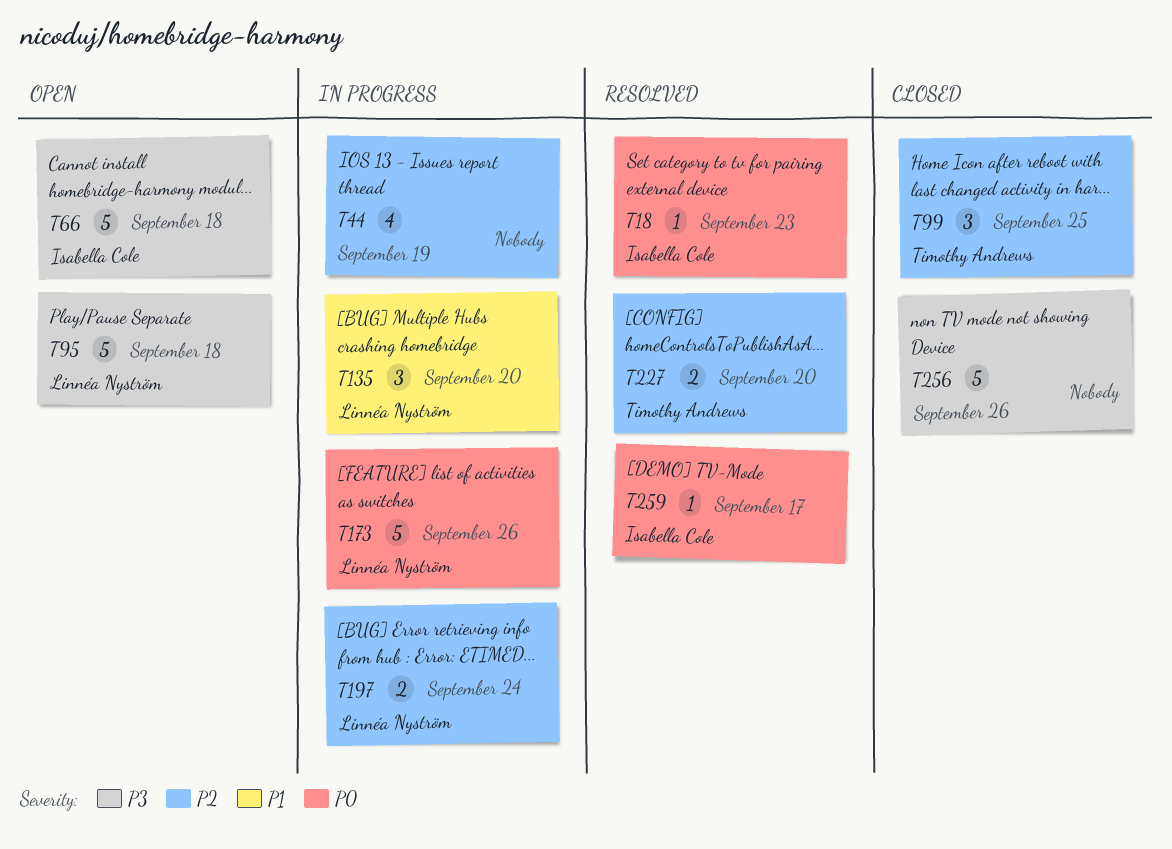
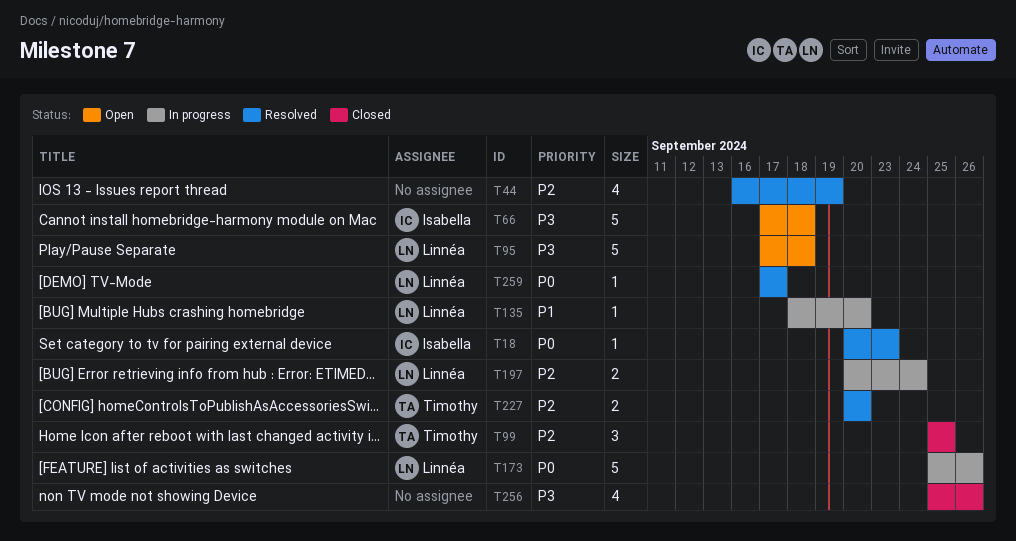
T44, status: In progress -> Resolved
T135, estimate: 3 -> 1
T256, estimate: 5 -> 4
T259, owner: Isabella Cole -> Linnéa Nyström

